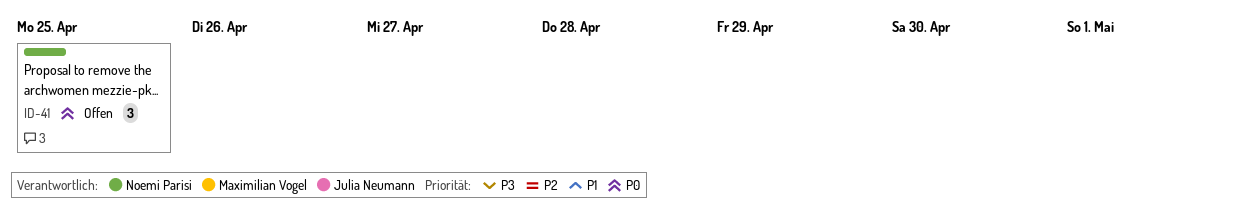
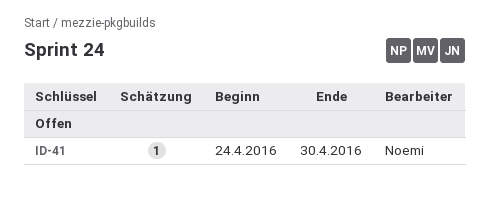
ID-41, estimate: 3 -> 1
ID-41, due: Apr 25 -> Apr 30

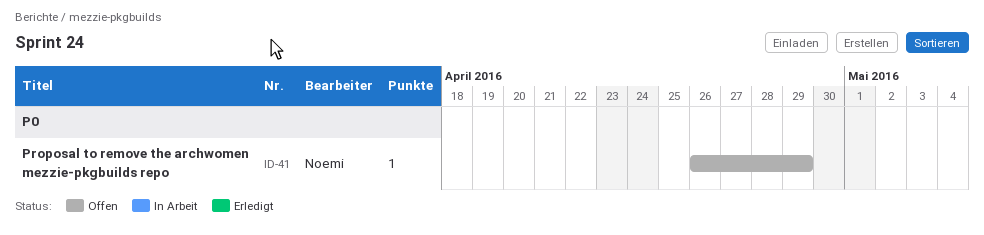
ID-41, start: Apr 24 -> Apr 26
ID-41, due: Apr 30 -> Apr 29

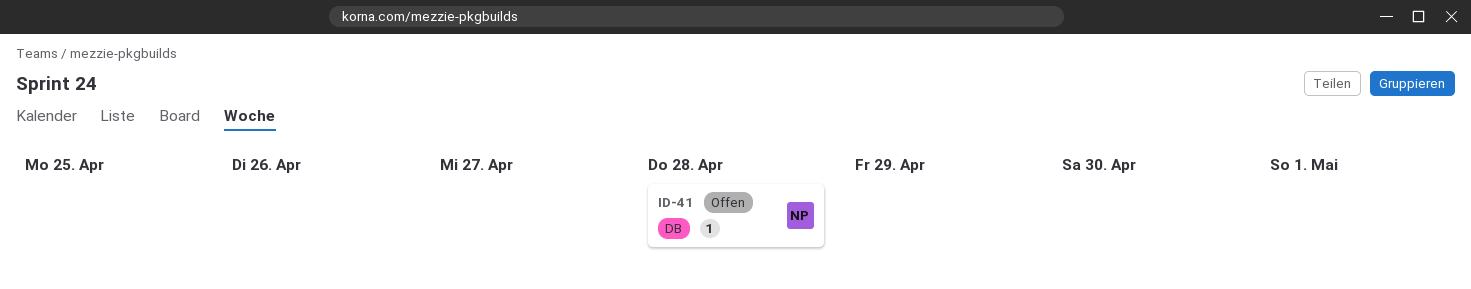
ID-41, due: Apr 29 -> Apr 28

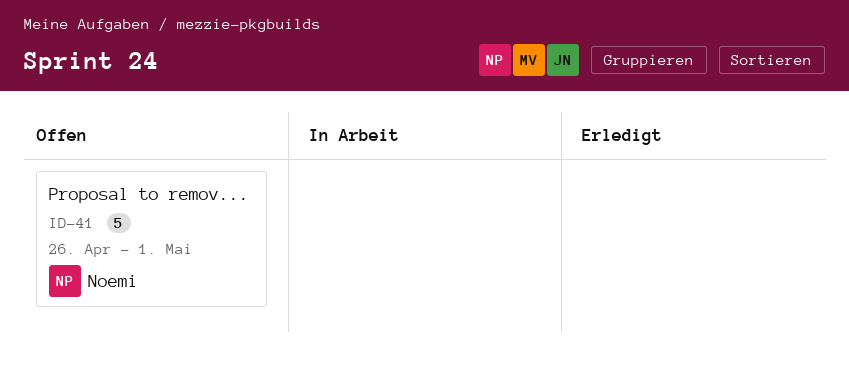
ID-41, estimate: 1 -> 5
ID-41, due: Apr 28 -> May 1

